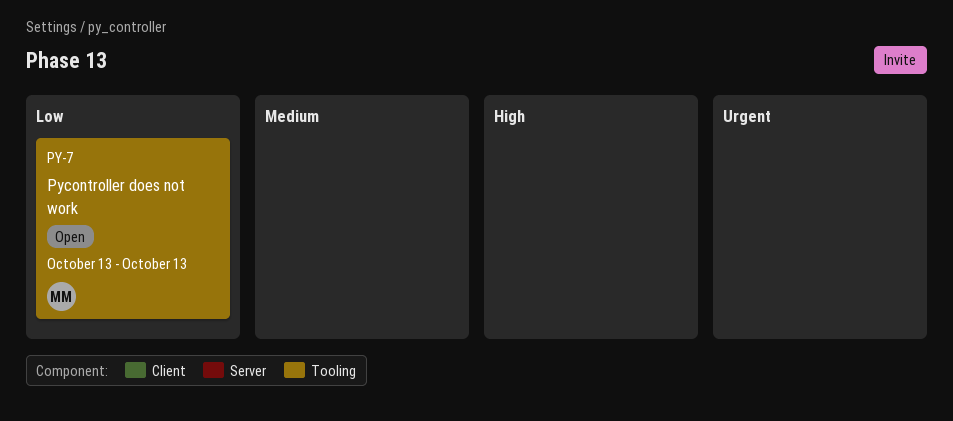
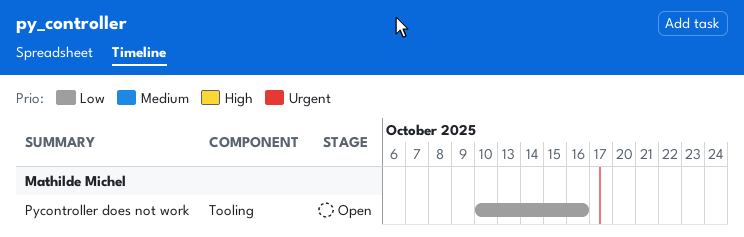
Pycontroller does not work, start: Oct 13 -> Oct 10
Pycontroller does not work, due: Oct 13 -> Oct 16

